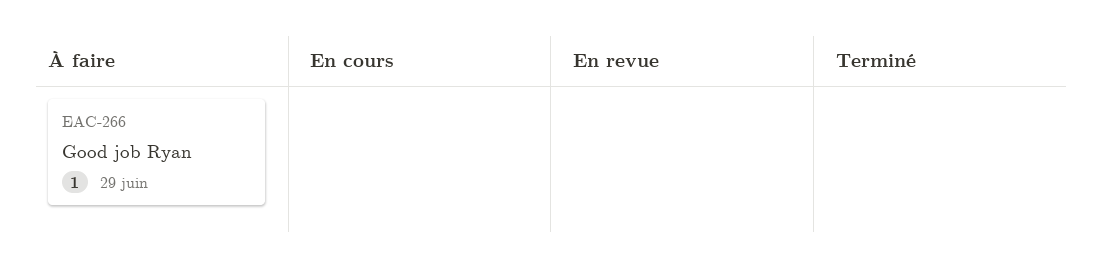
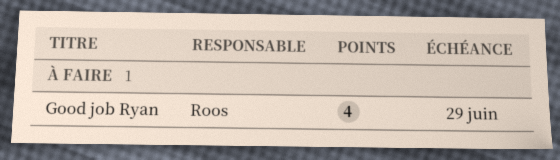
Good job Ryan, estimate: 1 -> 4

